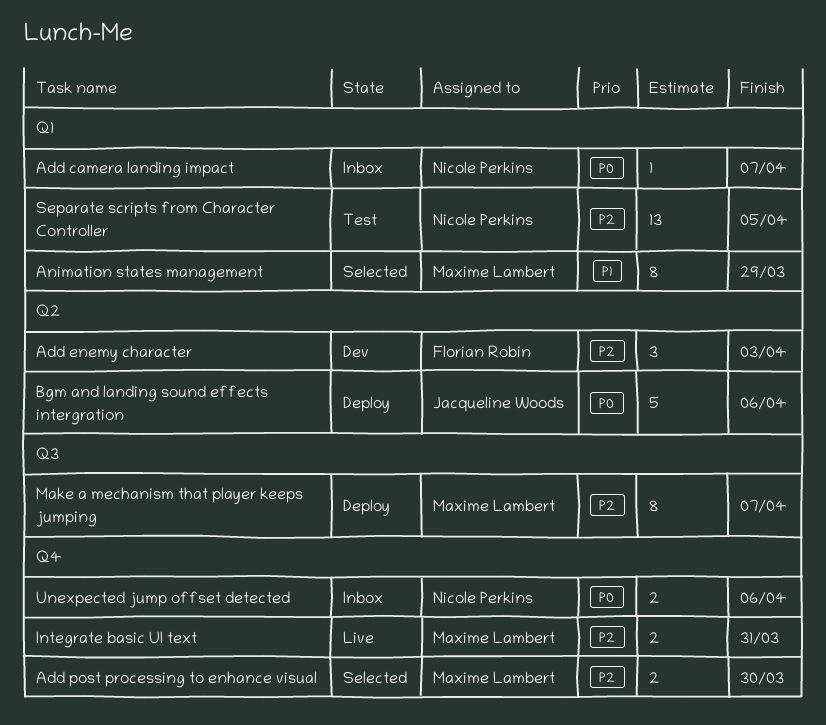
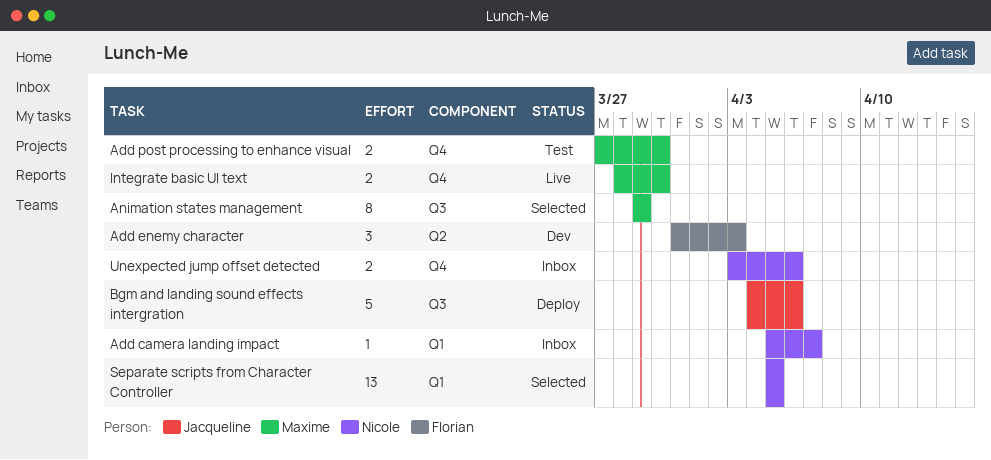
Add post processing to enhance visual, status: Selected -> Test
Animation states management, label: Q1 -> Q3
Bgm and landing sound effects intergration, label: Q2 -> Q3
Integrate basic UI text, due: Mar 31 -> Mar 30
Make a mechanism that player keeps jumping: present -> none
Separate scripts from Character Controller, status: Test -> Selected

